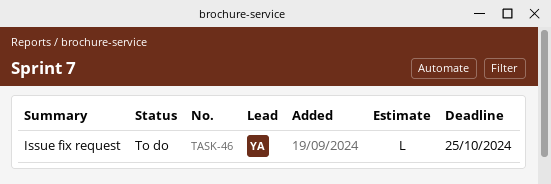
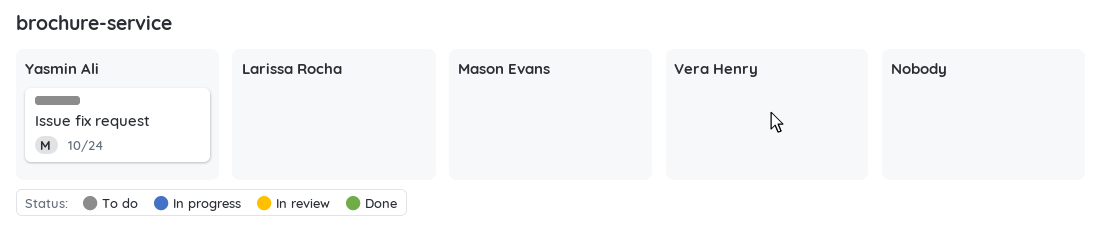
Issue fix request, estimate: L -> M
Issue fix request, due: Oct 25 -> Oct 24

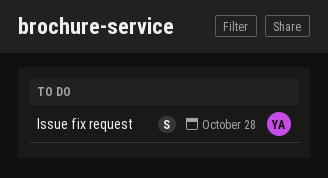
Issue fix request, estimate: M -> S
Issue fix request, due: Oct 24 -> Oct 28

